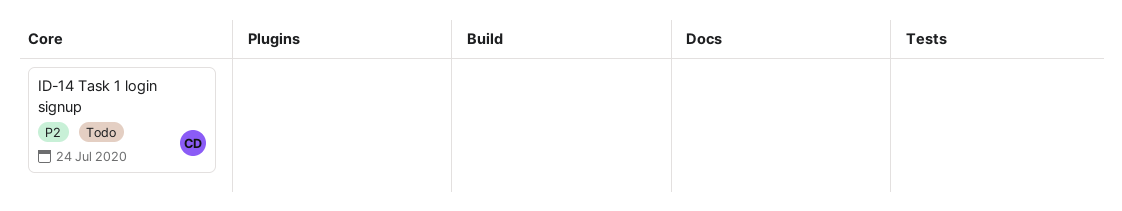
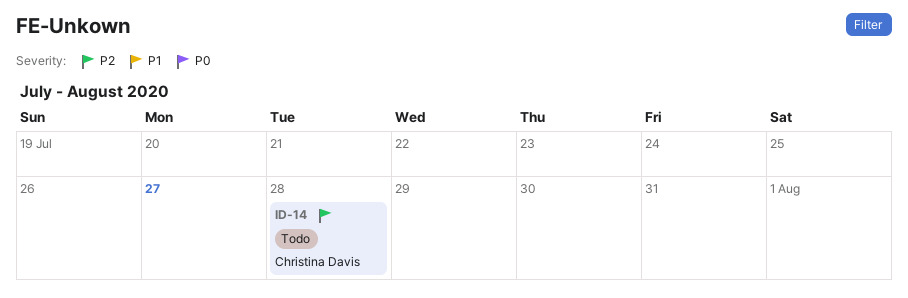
ID-14, due: Jul 24 -> Jul 28

